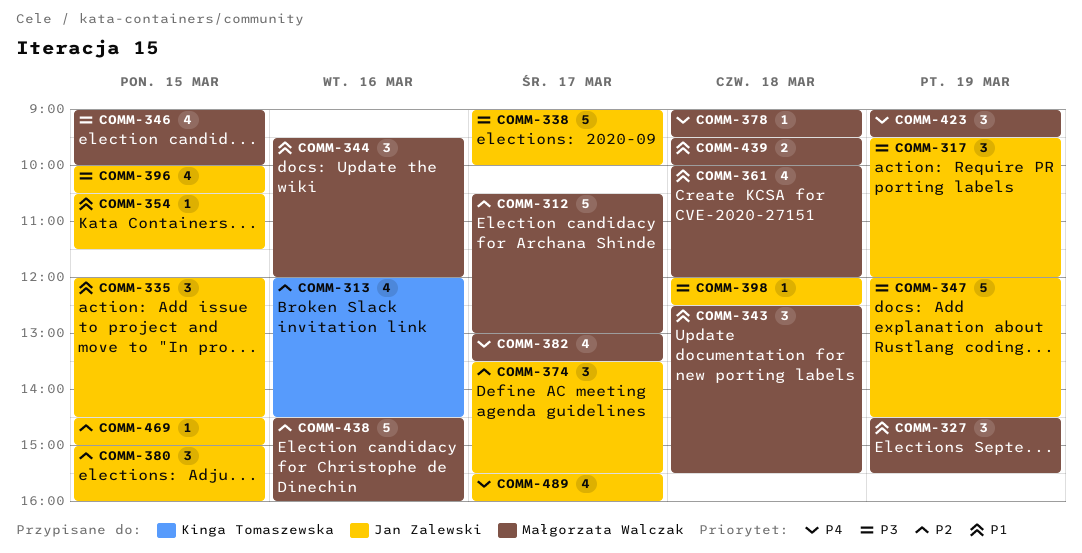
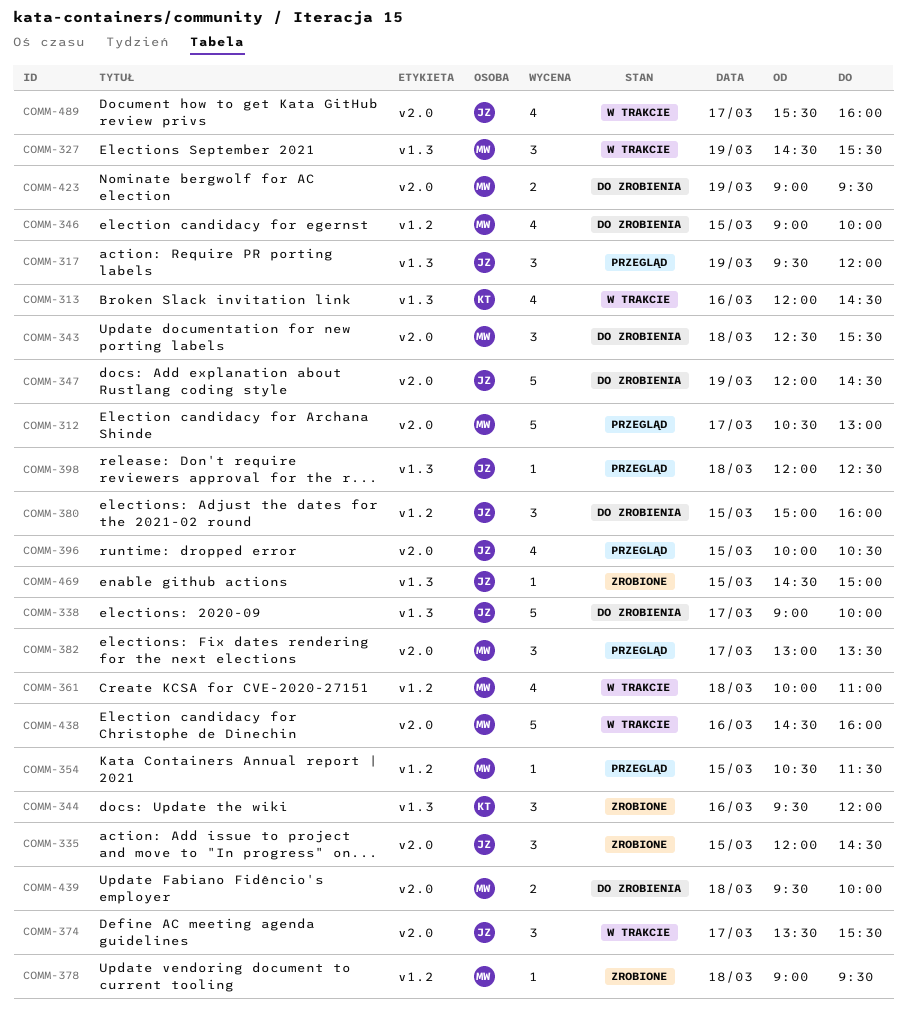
COMM-344, owner: Małgorzata Walczak -> Kinga Tomaszewska
COMM-354, owner: Jan Zalewski -> Małgorzata Walczak
COMM-361, ends: 12:00 -> 11:00
COMM-382, estimate: 4 -> 3
COMM-423, estimate: 3 -> 2

